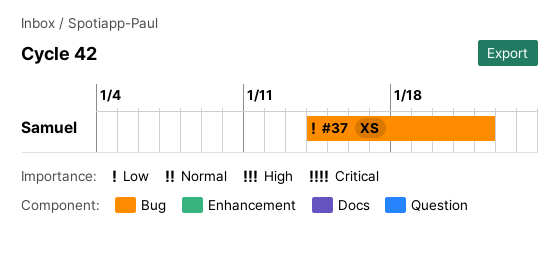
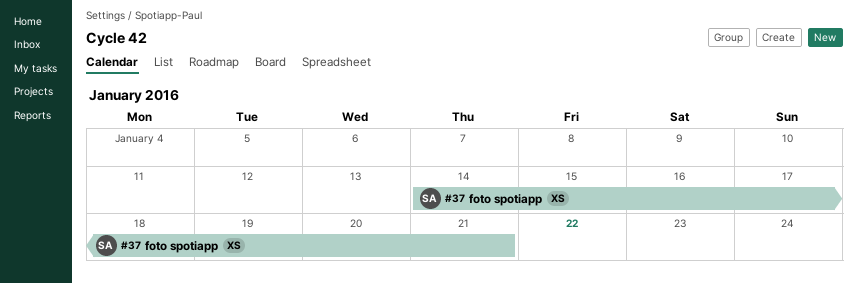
#37, due: Jan 22 -> Jan 21

